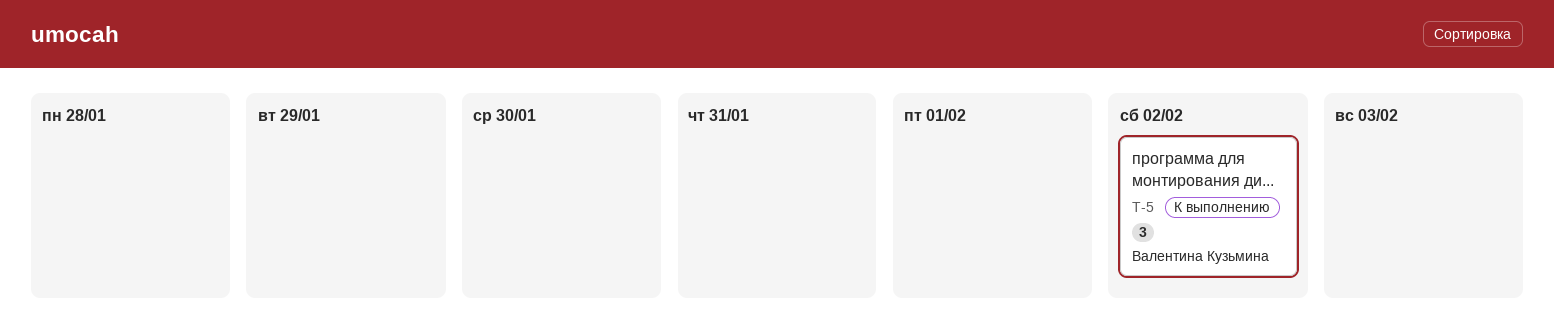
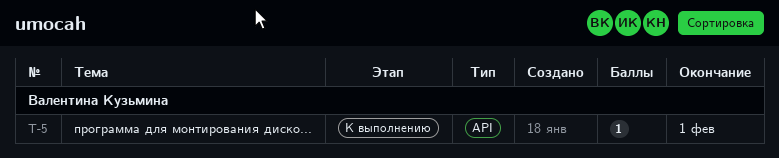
T-5, estimate: 3 -> 1
T-5, due: Feb 2 -> Feb 1

